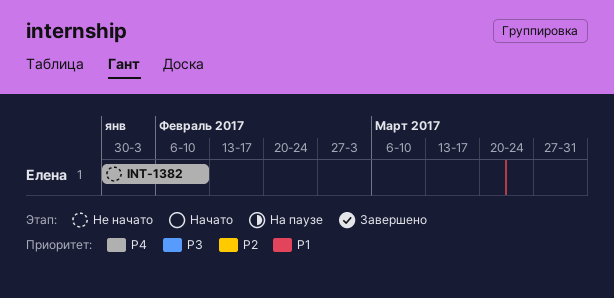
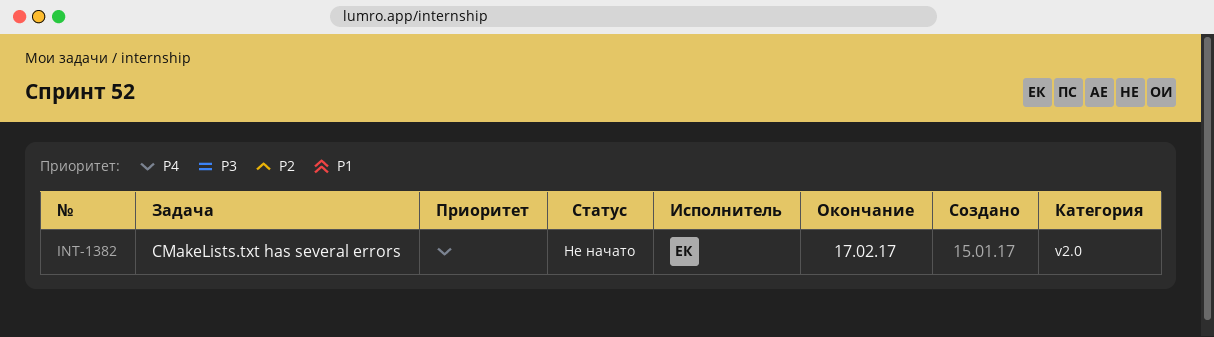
INT-1382, due: Feb 10 -> Feb 17

